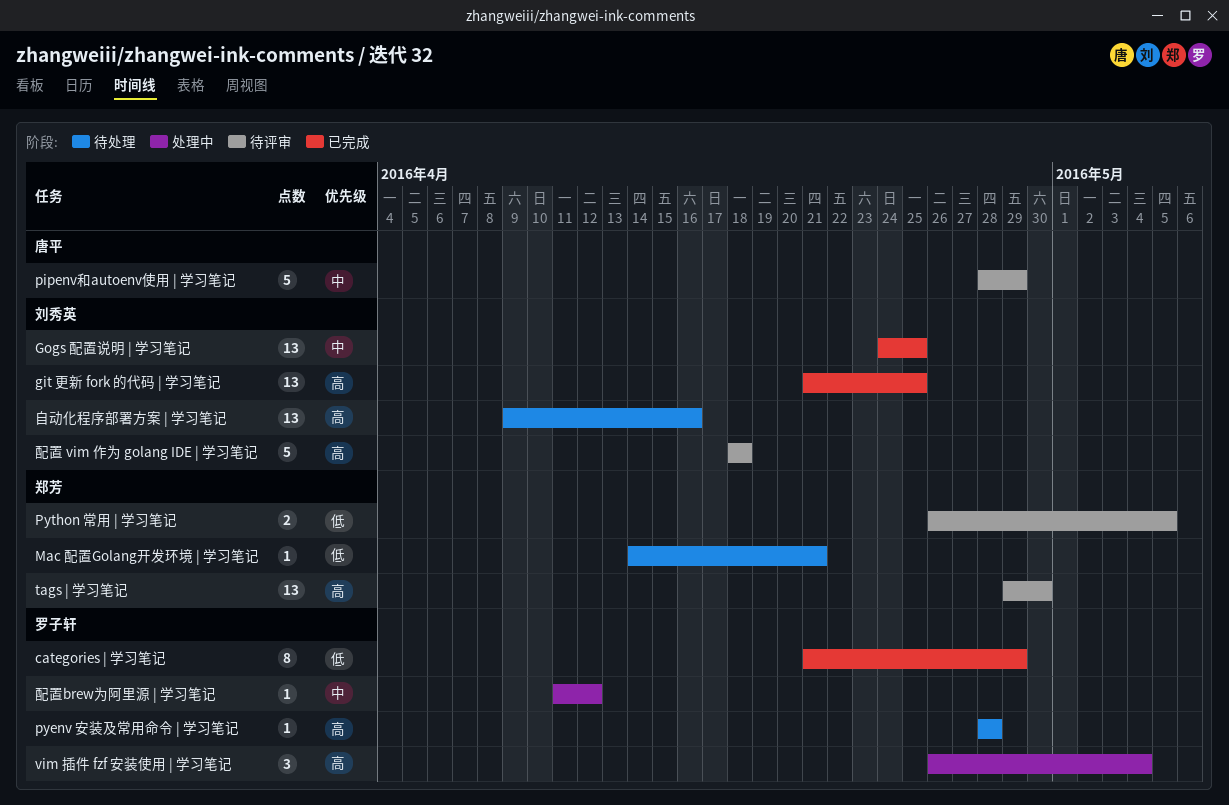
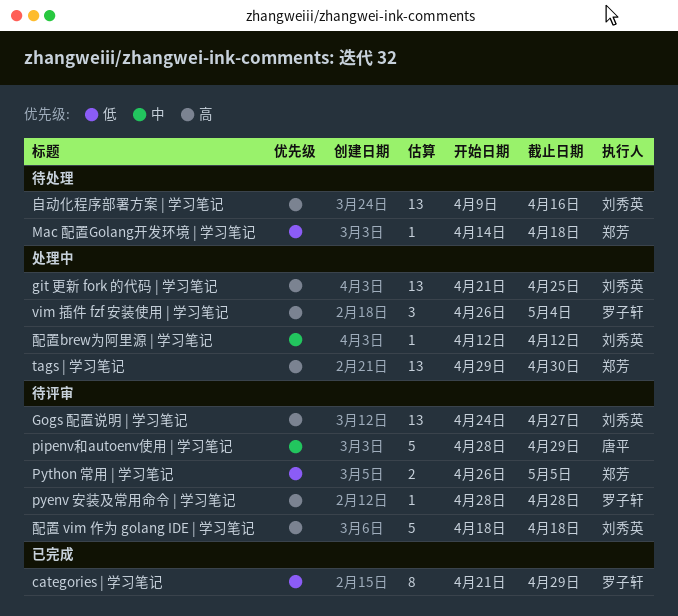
git 更新 fork 的代码 | 学习笔记, status: 已完成 -> 处理中
Gogs 配置说明 | 学习笔记, status: 已完成 -> 待评审
Gogs 配置说明 | 学习笔记, priority: 中 -> 高
Gogs 配置说明 | 学习笔记, due: Apr 25 -> Apr 27
Mac 配置Golang开发环境 | 学习笔记, due: Apr 21 -> Apr 18
pyenv 安装及常用命令 | 学习笔记, status: 待处理 -> 待评审
tags | 学习笔记, status: 待评审 -> 处理中
配置brew为阿里源 | 学习笔记, owner: 罗子轩 -> 刘秀英
配置brew为阿里源 | 学习笔记, start: Apr 11 -> Apr 12

